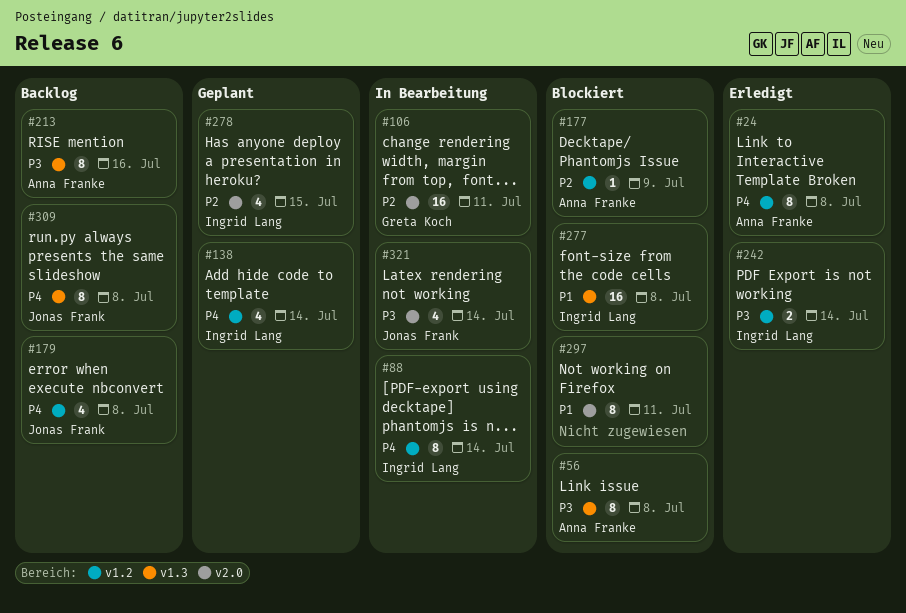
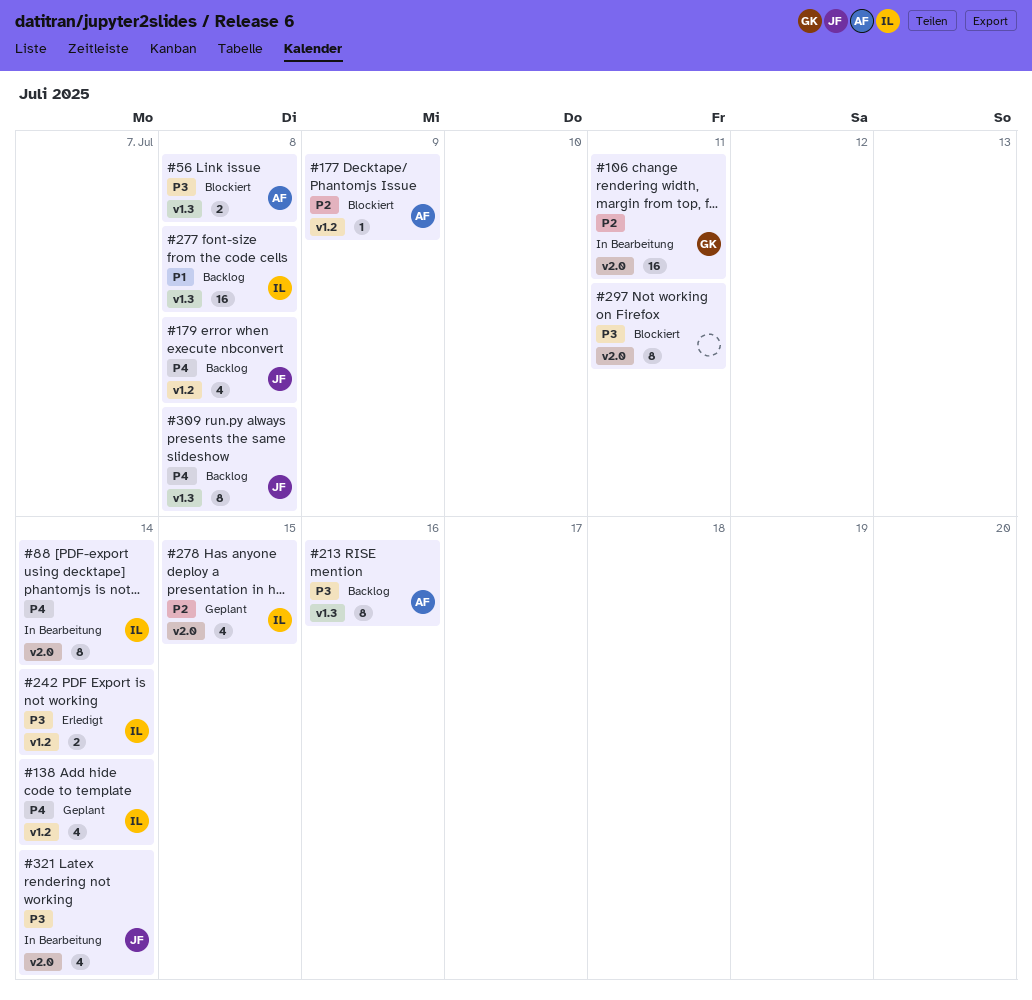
#24: present -> none
#56, estimate: 8 -> 2
#88, label: v1.2 -> v2.0
#277, status: Blockiert -> Backlog
#297, priority: P1 -> P3

